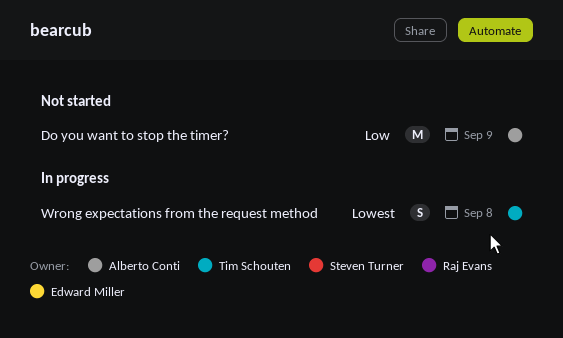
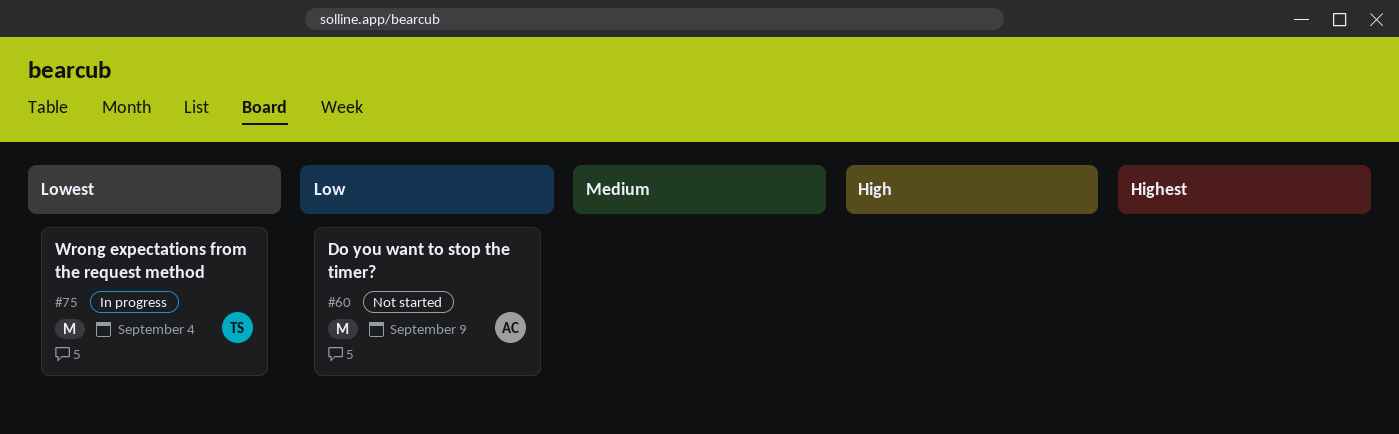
Wrong expectations from the request method, estimate: S -> M
Wrong expectations from the request method, due: Sep 8 -> Sep 4

